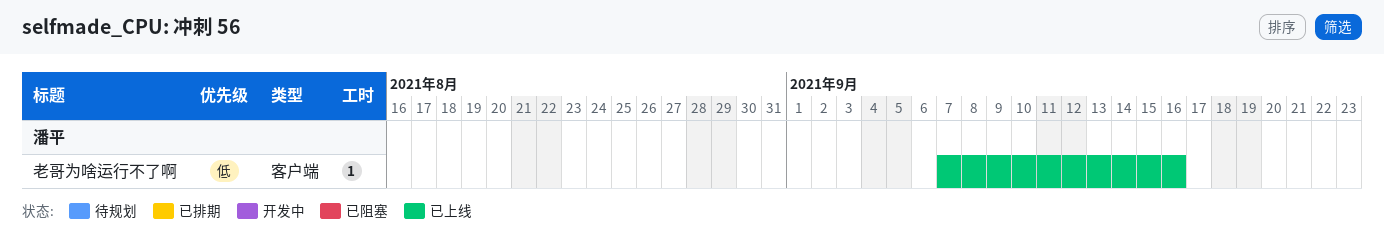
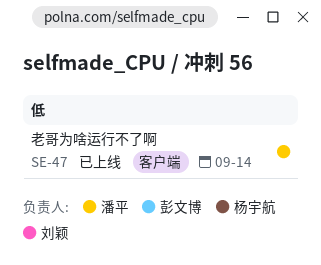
老哥为啥运行不了啊, due: Sep 16 -> Sep 14

